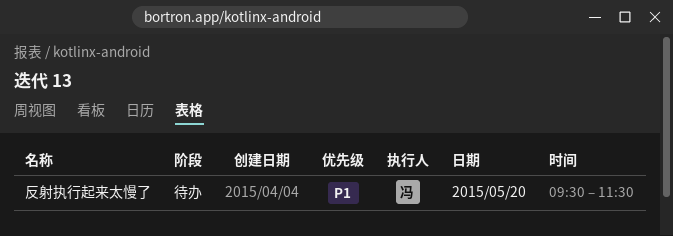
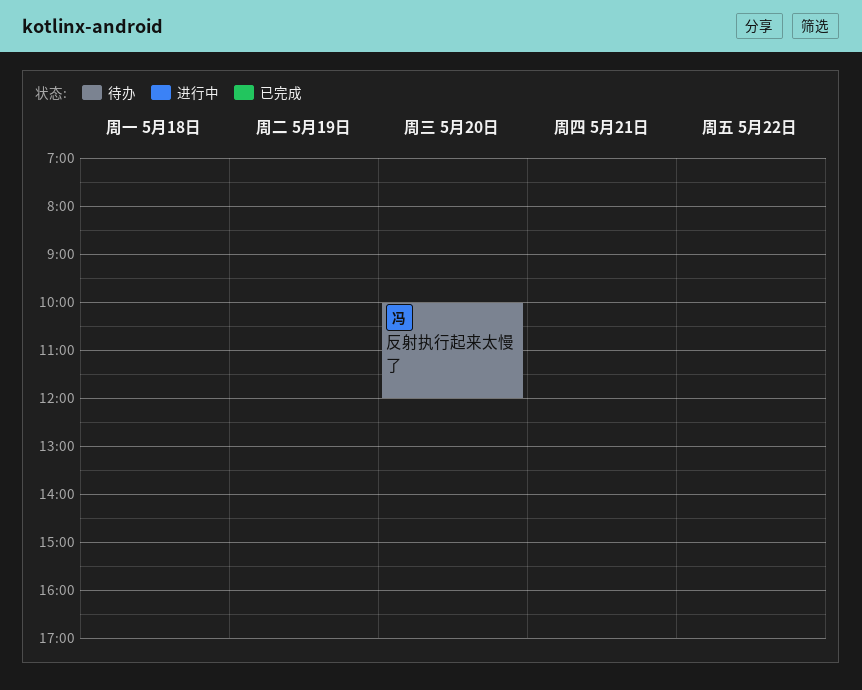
反射执行起来太慢了, begins: 09:30 -> 10:00
反射执行起来太慢了, ends: 11:30 -> 12:00

